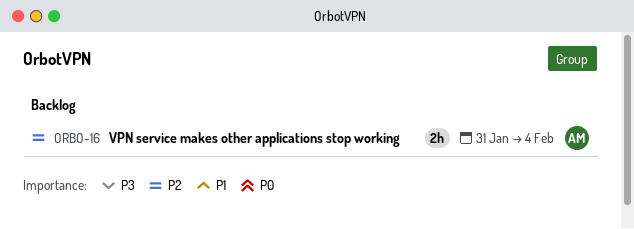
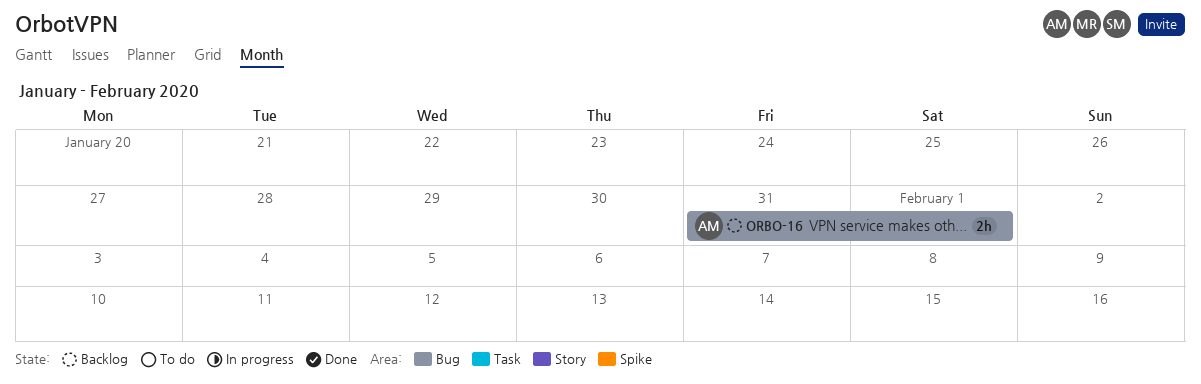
ORBO-16, due: Feb 4 -> Feb 1

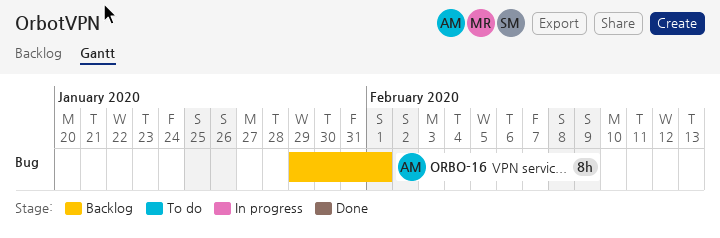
ORBO-16, estimate: 2h -> 8h
ORBO-16, start: Jan 31 -> Jan 29

